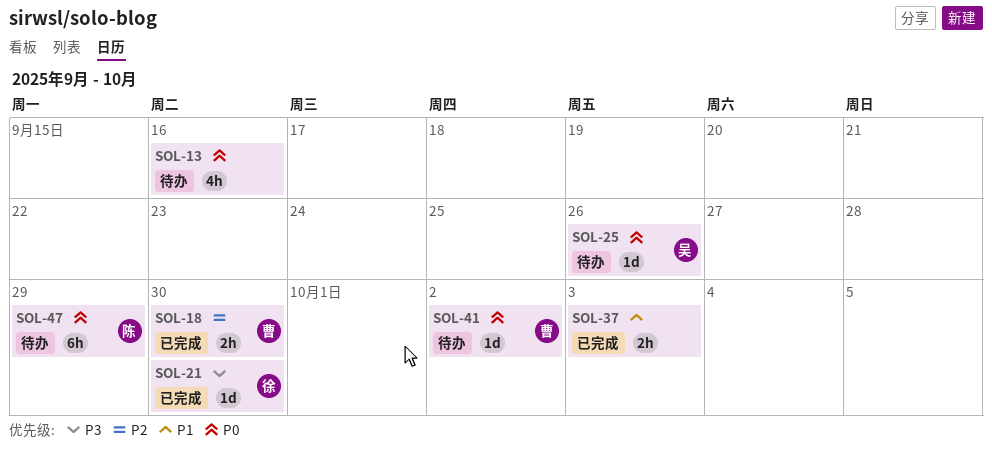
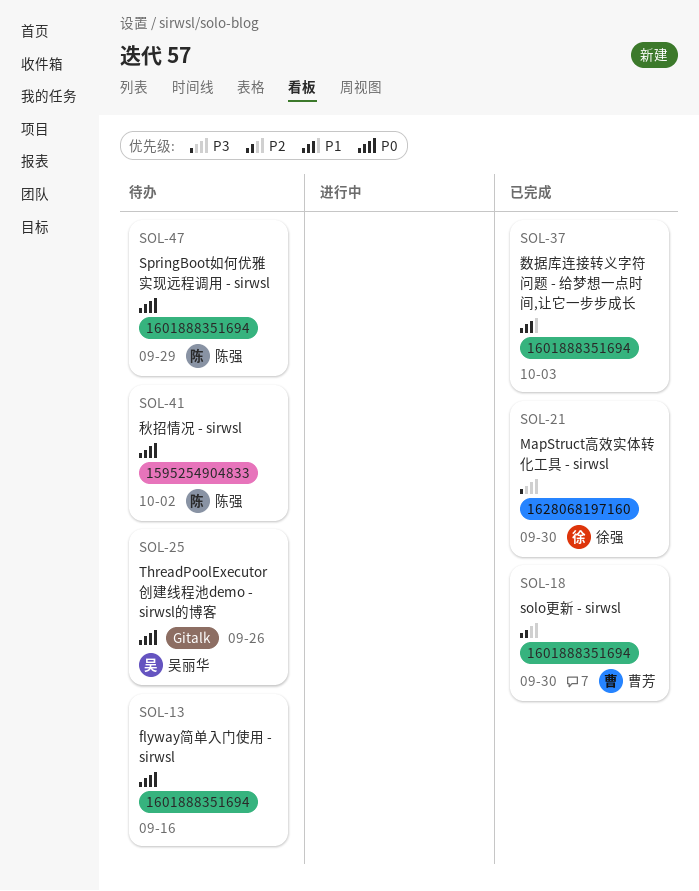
SOL-41, owner: 曹芳 -> 陈强

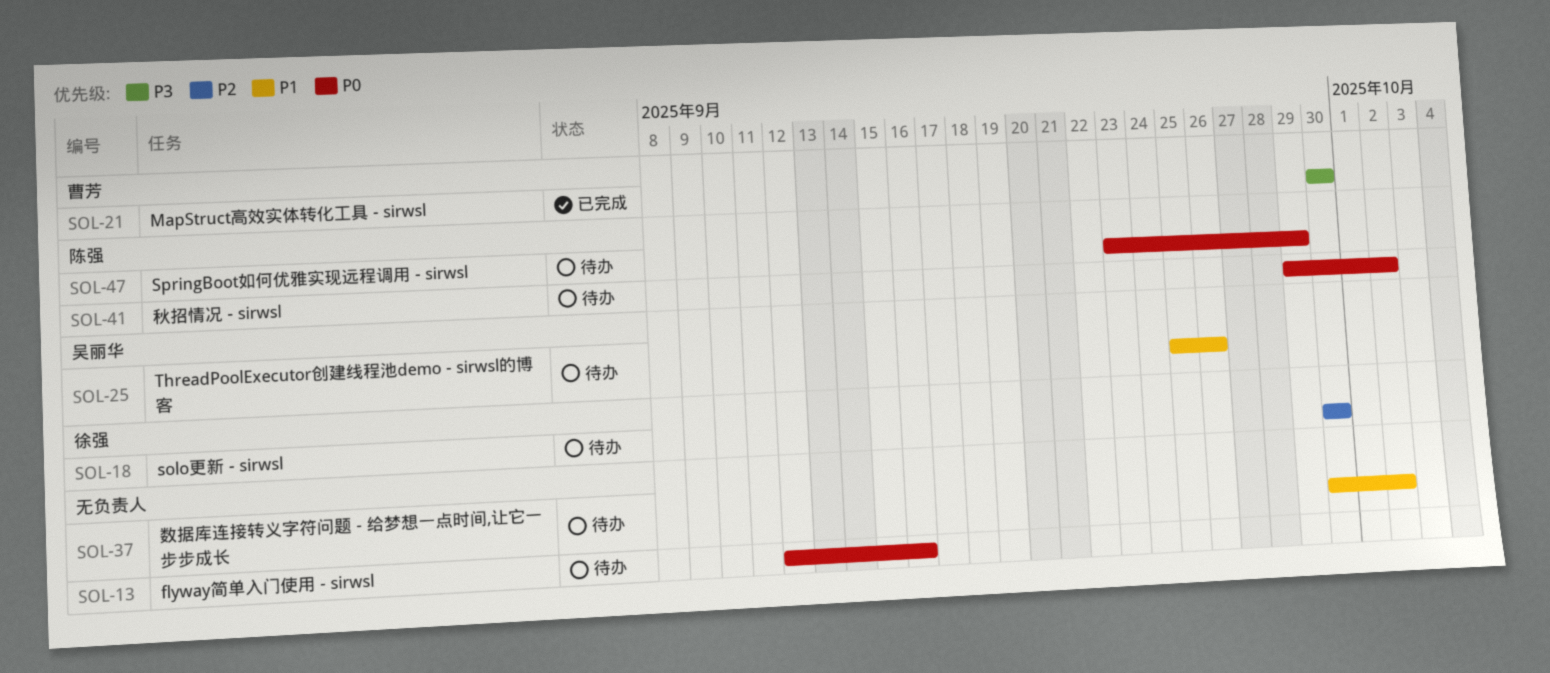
SOL-18, status: 已完成 -> 待办
SOL-18, owner: 曹芳 -> 徐强
SOL-21, owner: 徐强 -> 曹芳
SOL-25, priority: P0 -> P1
SOL-37, status: 已完成 -> 待办
SOL-37, due: Oct 3 -> Oct 2

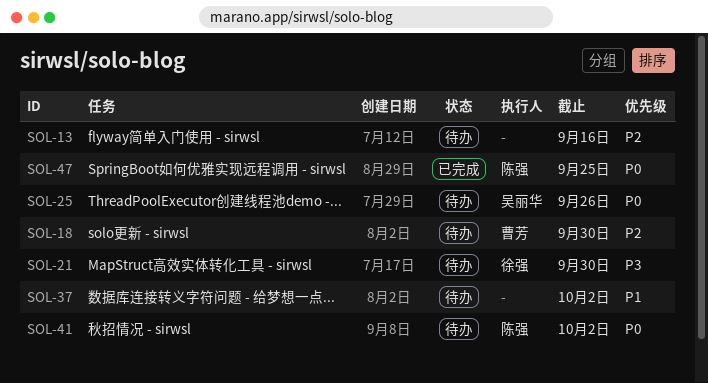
SOL-13, priority: P0 -> P2
SOL-18, owner: 徐强 -> 曹芳
SOL-21, status: 已完成 -> 待办
SOL-21, owner: 曹芳 -> 徐强
SOL-25, priority: P1 -> P0
SOL-47, status: 待办 -> 已完成
SOL-47, due: Sep 29 -> Sep 25

